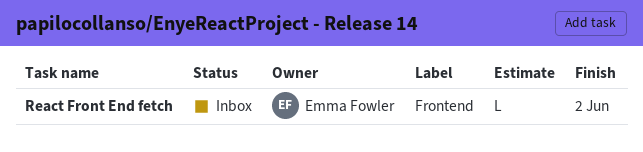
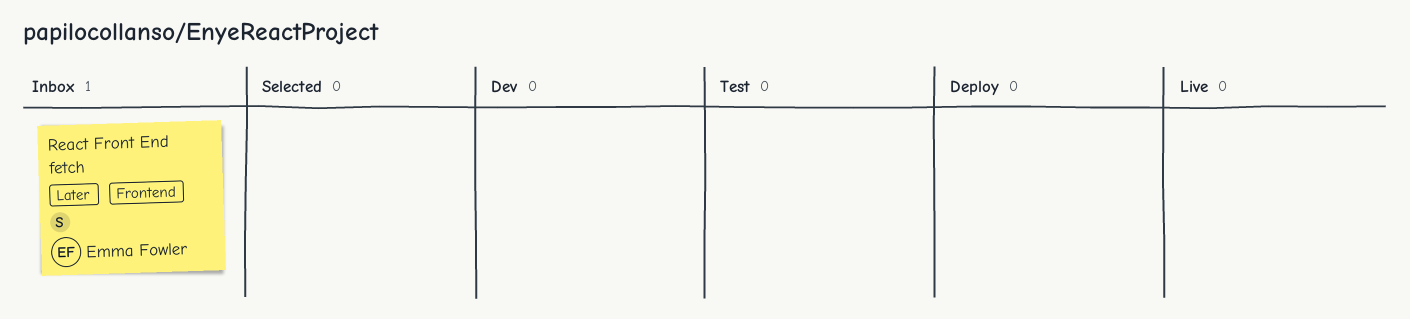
React Front End fetch, estimate: L -> S

